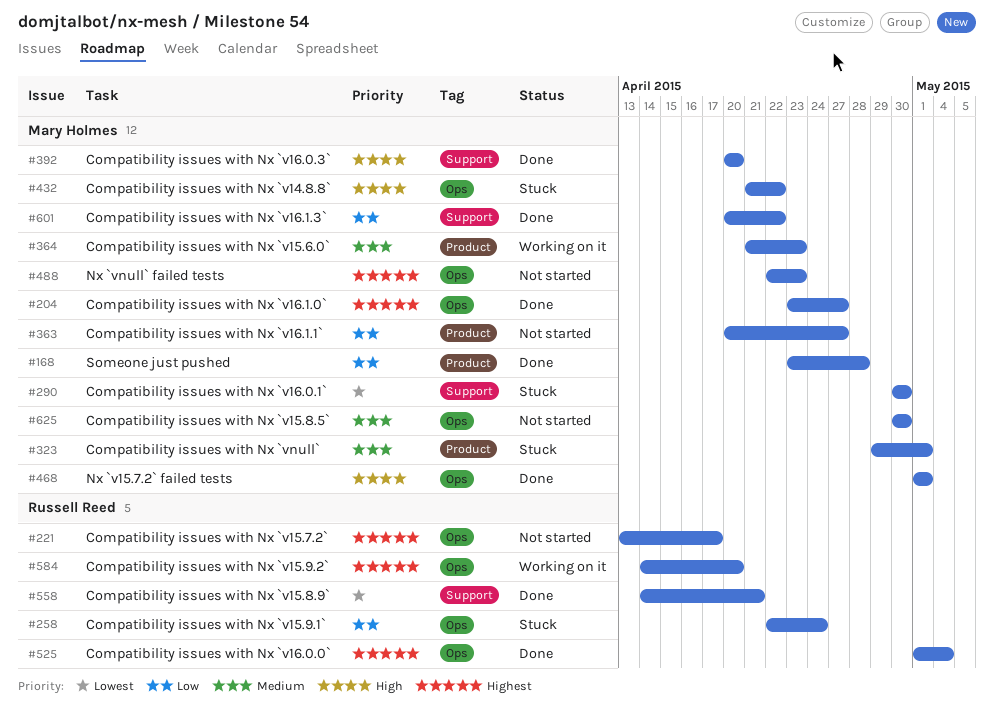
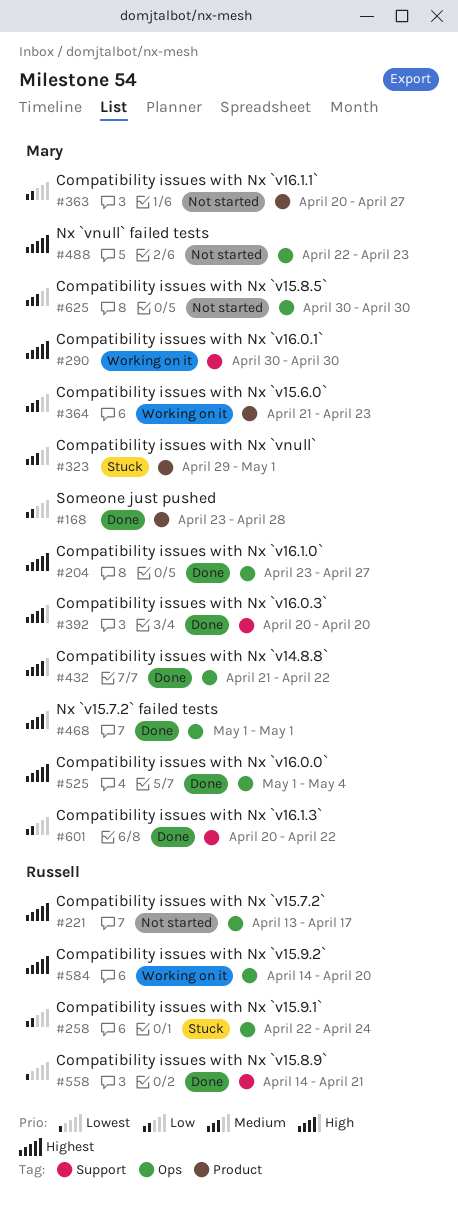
#290, status: Stuck -> Working on it
#290, priority: Lowest -> Highest
#432, status: Stuck -> Done
#525, owner: Russell Reed -> Mary Holmes

